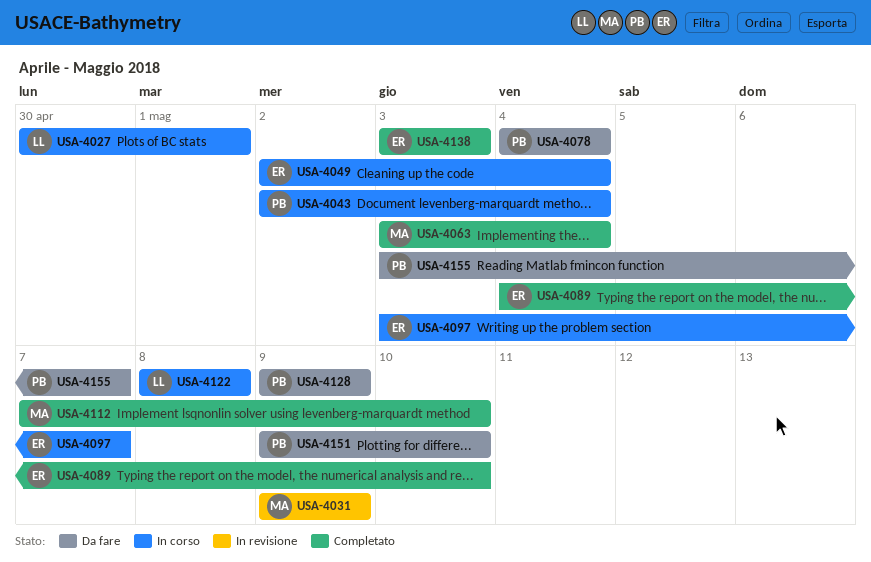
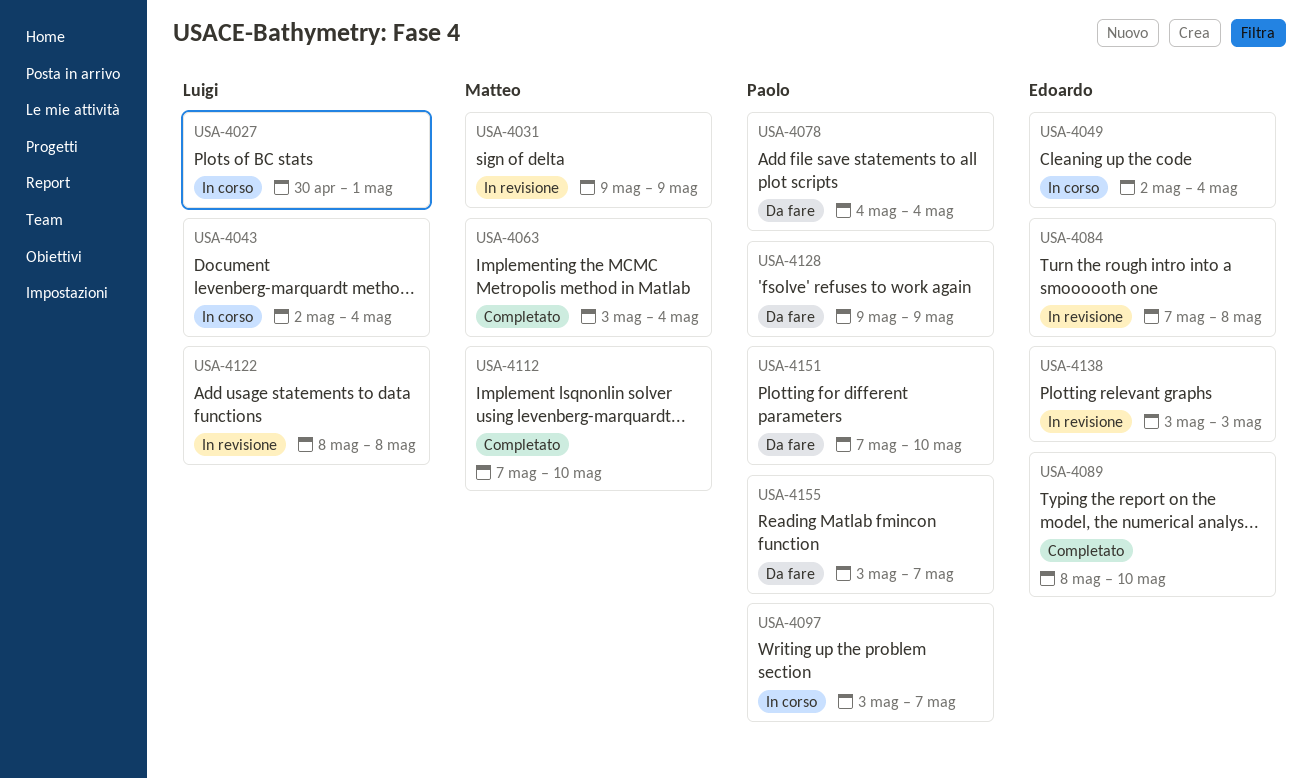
USA-4043, owner: Paolo -> Luigi
USA-4084: none -> present
USA-4089, start: May 4 -> May 8
USA-4097, owner: Edoardo -> Paolo
USA-4122, status: In corso -> In revisione
USA-4138, status: Completato -> In revisione
USA-4151, start: May 9 -> May 7

